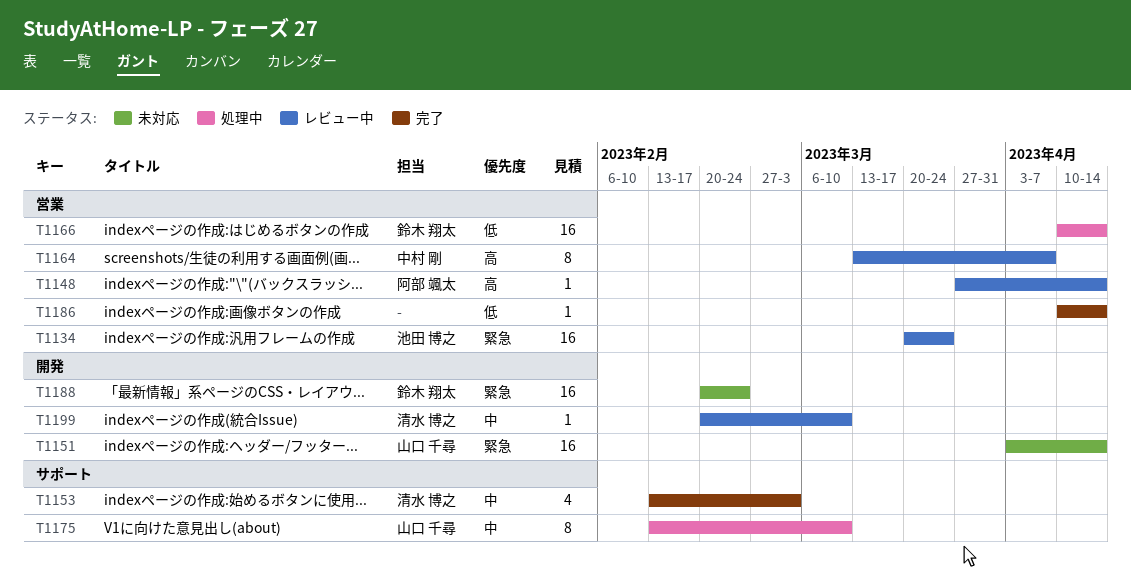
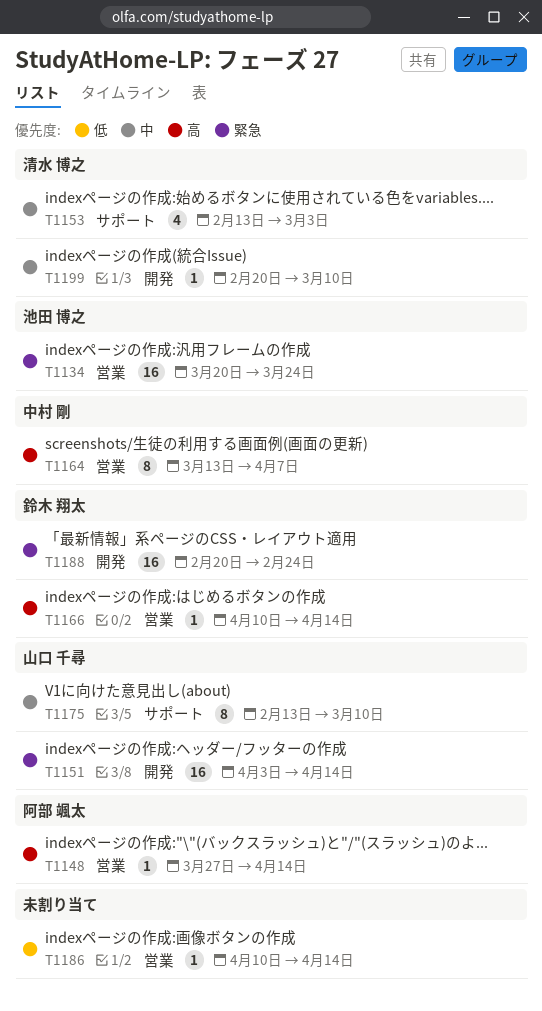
T1166, priority: 低 -> 高
T1166, estimate: 16 -> 1

